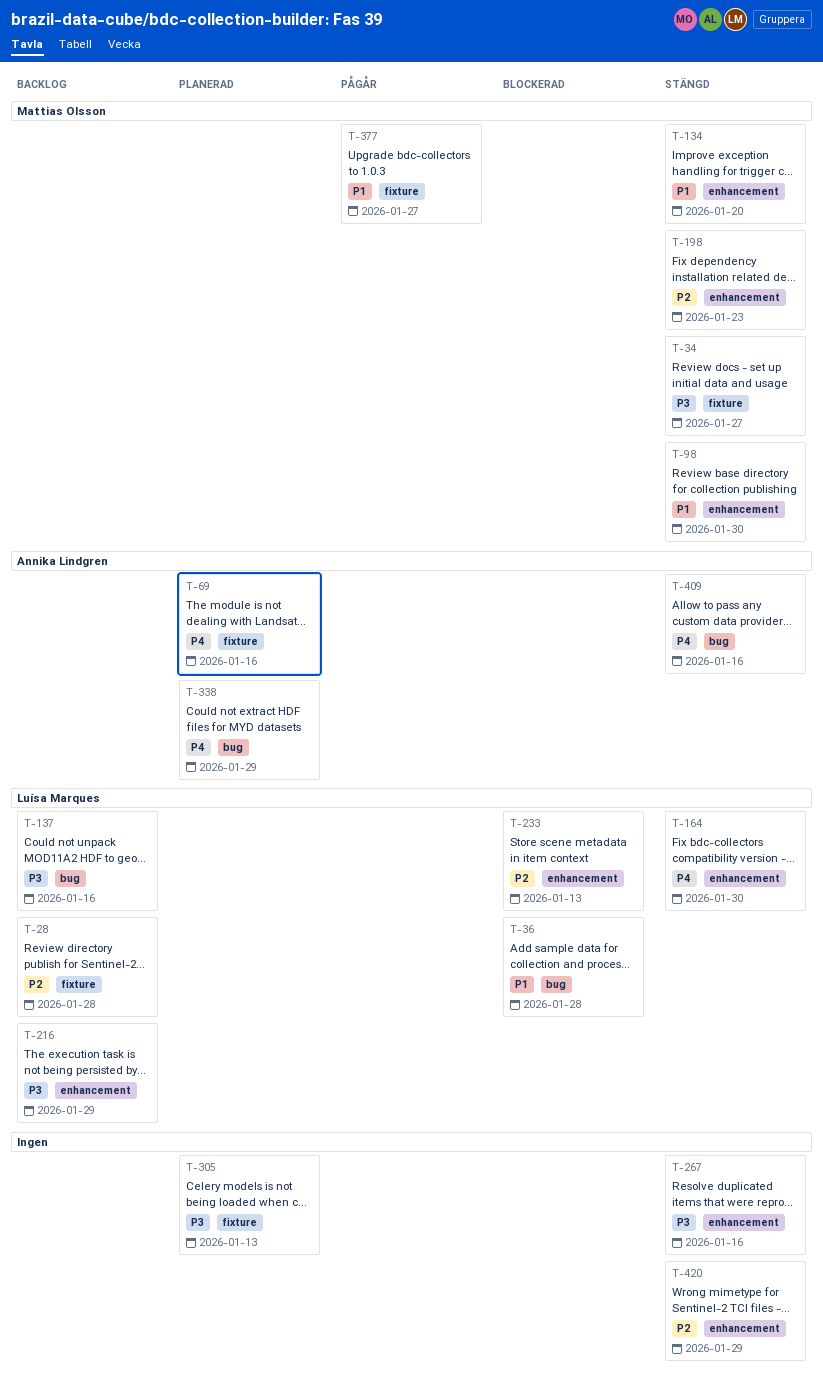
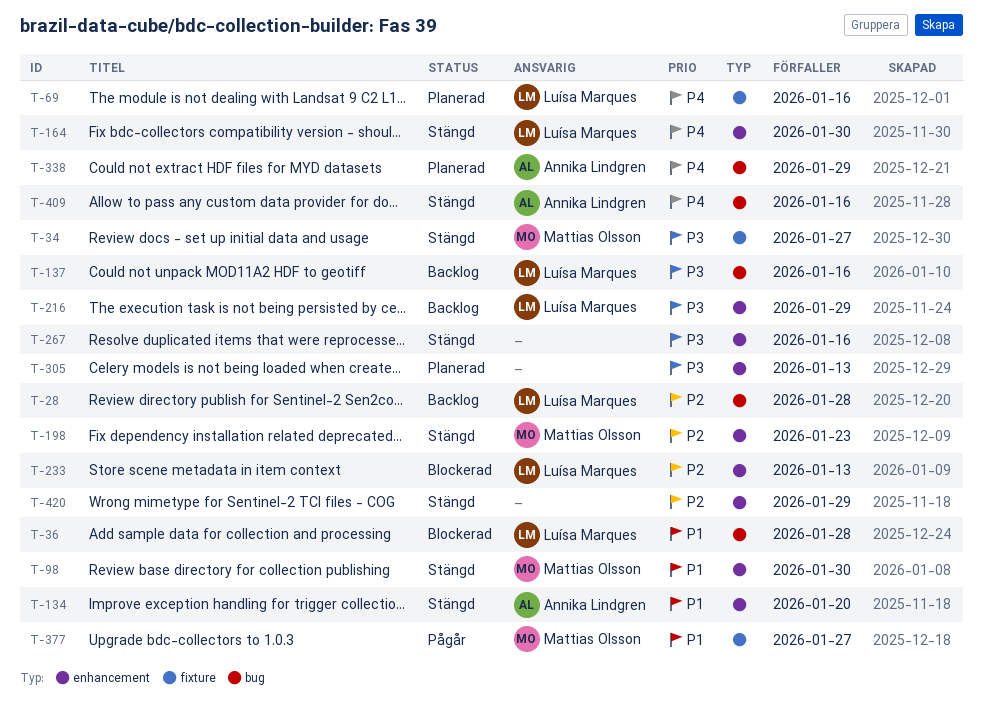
T-28, label: fixture -> bug
T-69, owner: Annika Lindgren -> Luísa Marques
T-134, owner: Mattias Olsson -> Annika Lindgren
T-305, label: fixture -> enhancement

